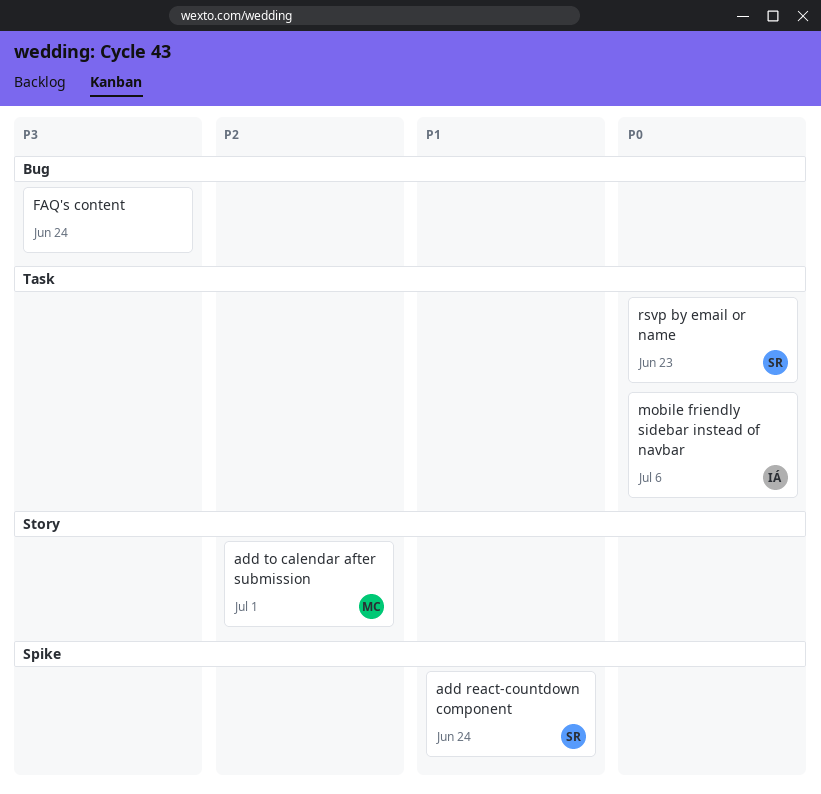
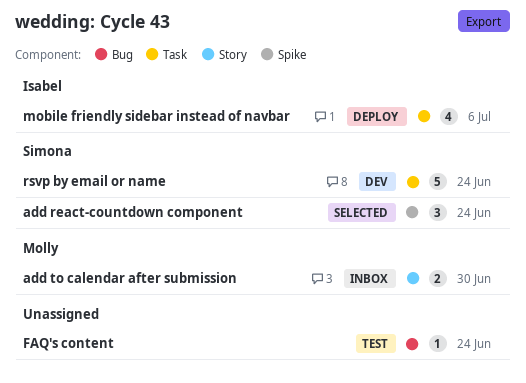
add to calendar after submission, due: Jul 1 -> Jun 30
rsvp by email or name, due: Jun 23 -> Jun 24

